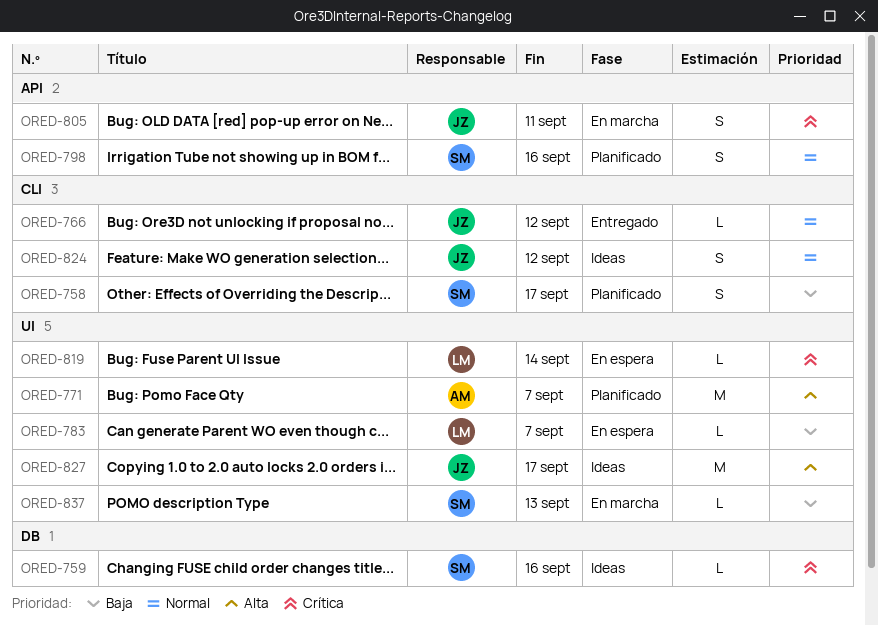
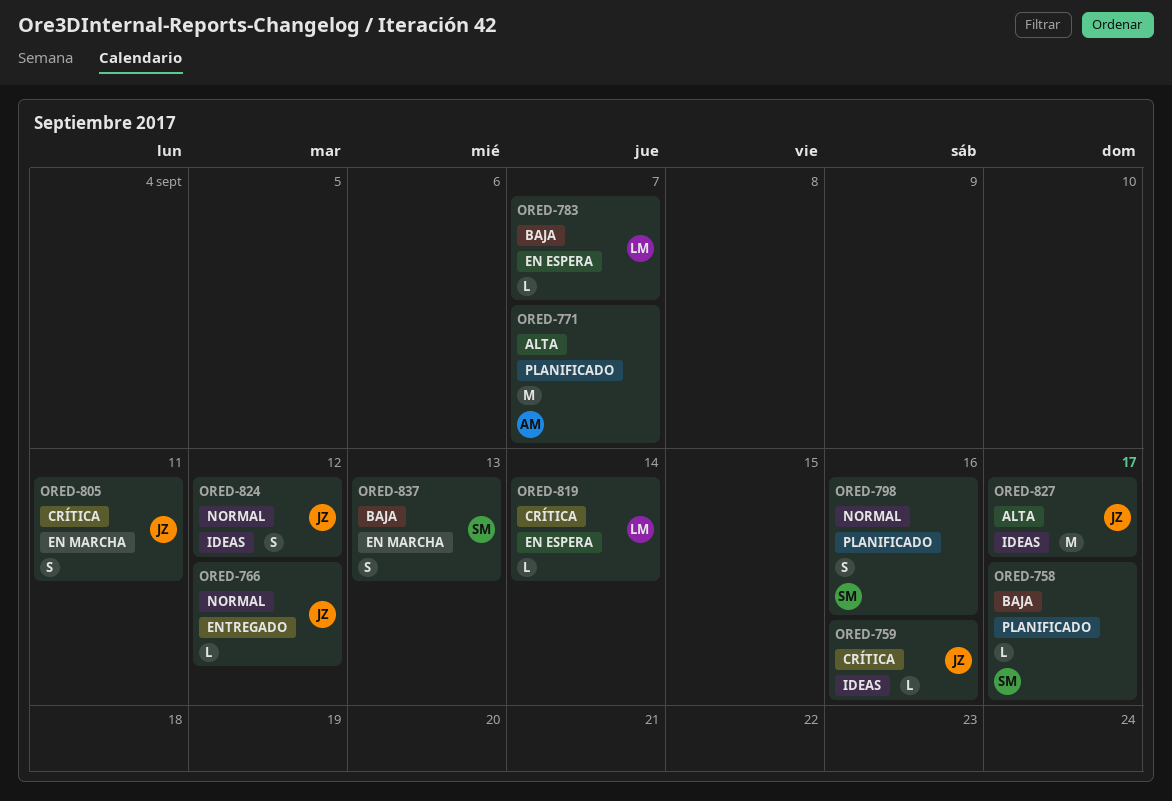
ORED-758, estimate: S -> L
ORED-759, owner: SM -> JZ
ORED-837, estimate: L -> S

